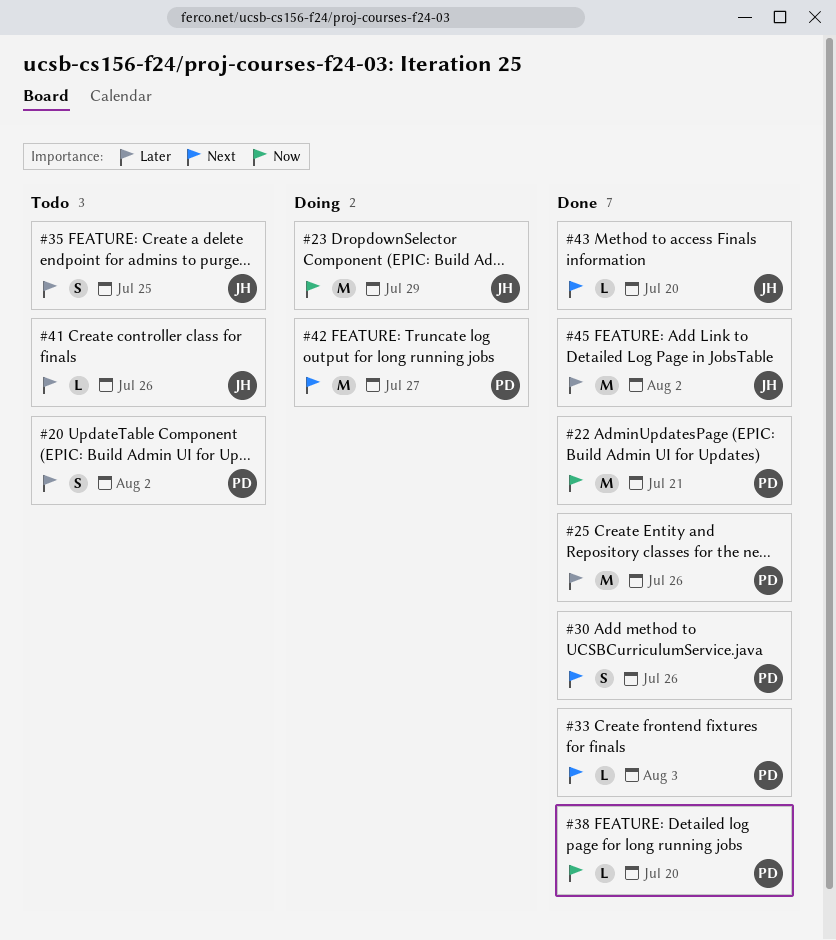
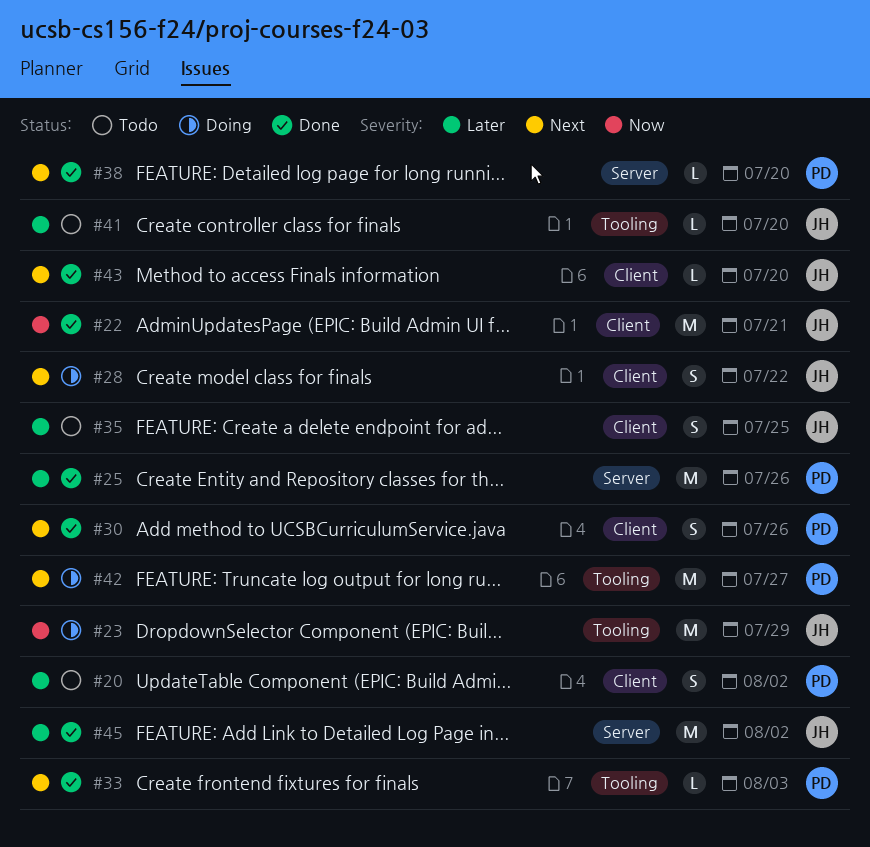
#22, owner: PD -> JH
#28: none -> present
#38, priority: Now -> Next
#41, due: Jul 26 -> Jul 20

